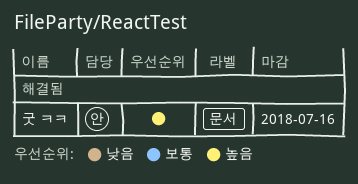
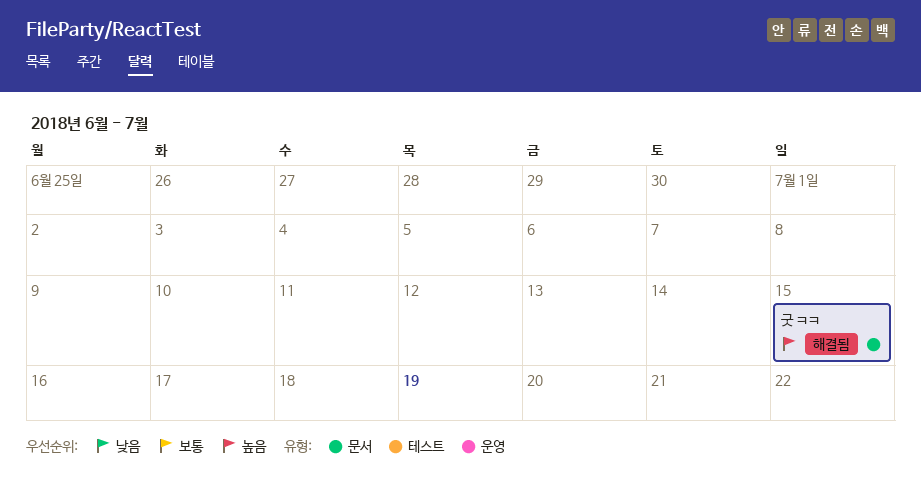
굿 ㅋㅋ, due: Jul 16 -> Jul 15

